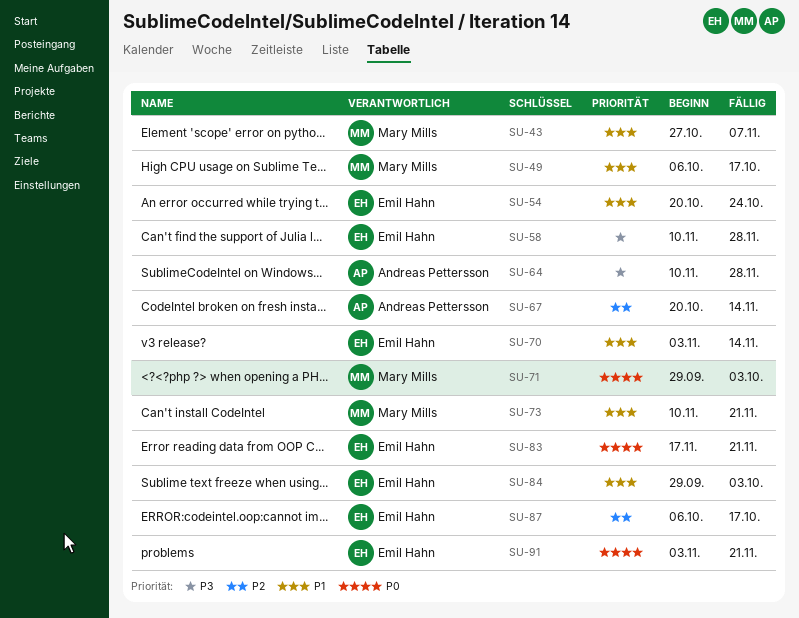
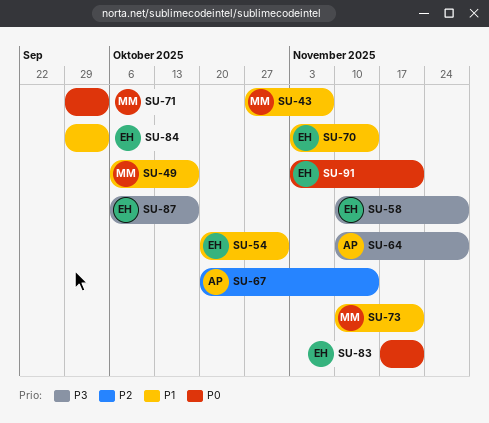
SU-54, due: Oct 24 -> Oct 31
SU-87, priority: P2 -> P3

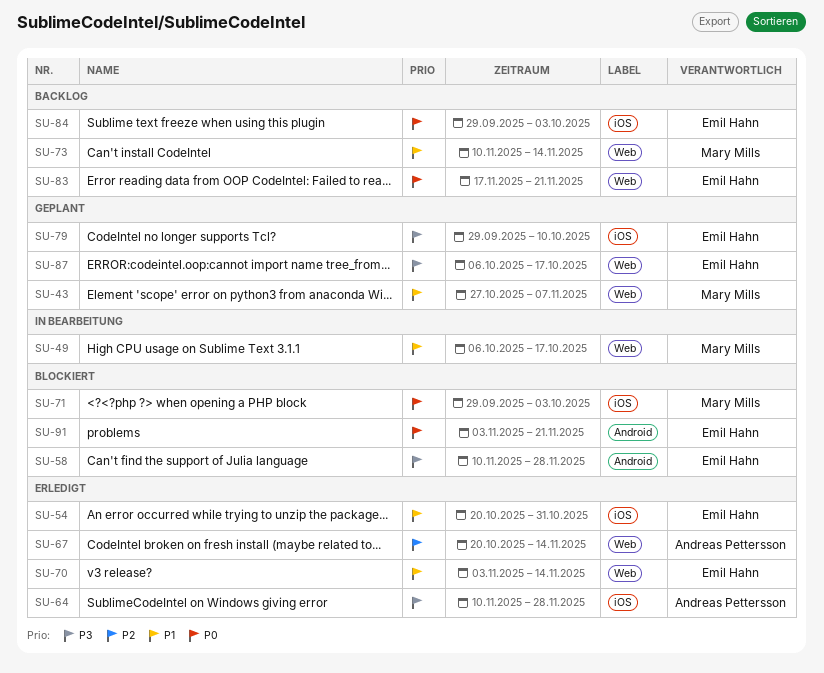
SU-73, due: Nov 21 -> Nov 14
SU-79: none -> present
SU-84, priority: P1 -> P0

